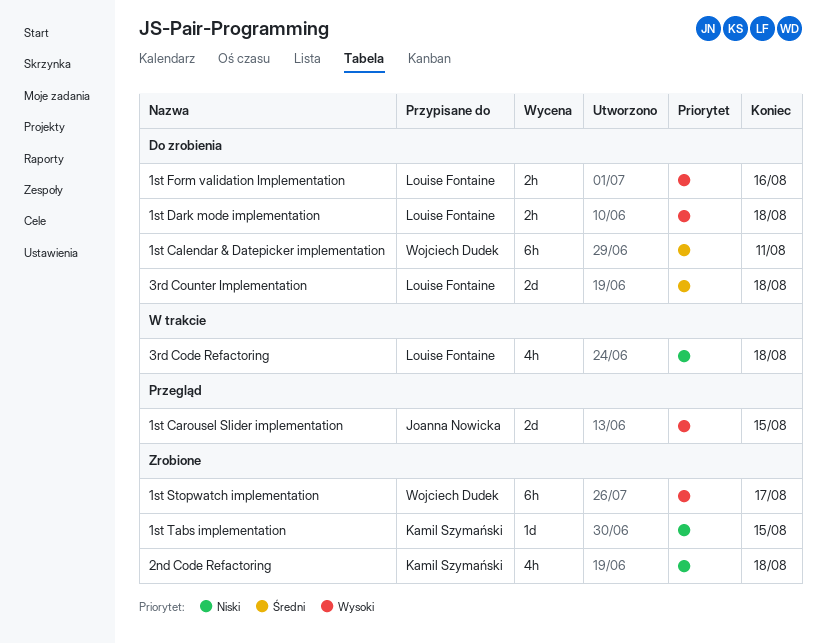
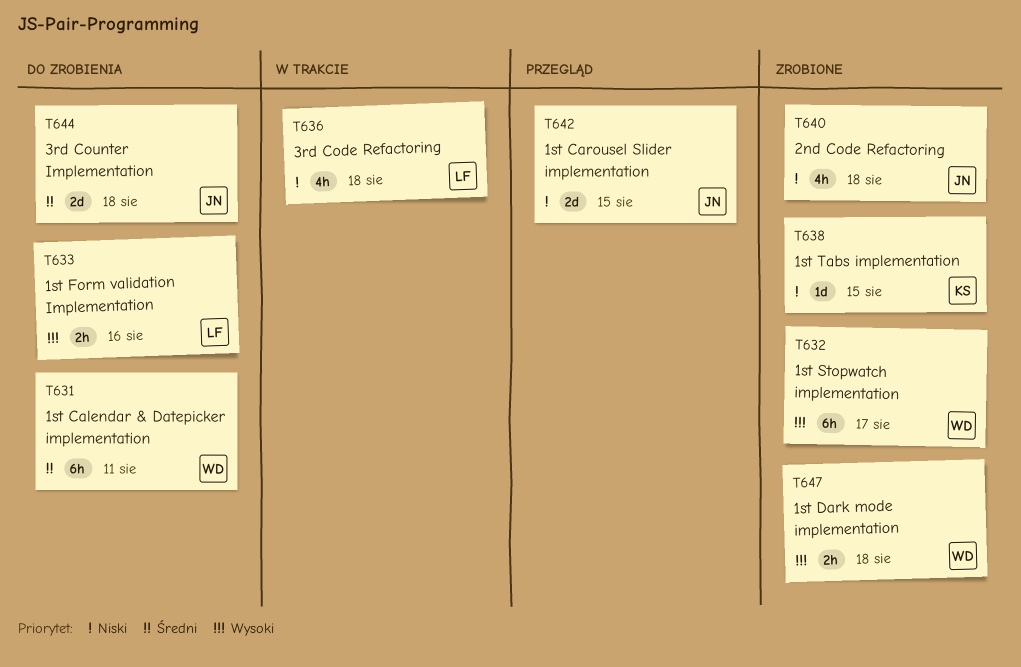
1st Carousel Slider implementation, priority: Wysoki -> Niski
1st Dark mode implementation, status: Do zrobienia -> Zrobione
1st Dark mode implementation, owner: Louise Fontaine -> Wojciech Dudek
2nd Code Refactoring, owner: Kamil Szymański -> Joanna Nowicka
3rd Counter Implementation, owner: Louise Fontaine -> Joanna Nowicka

